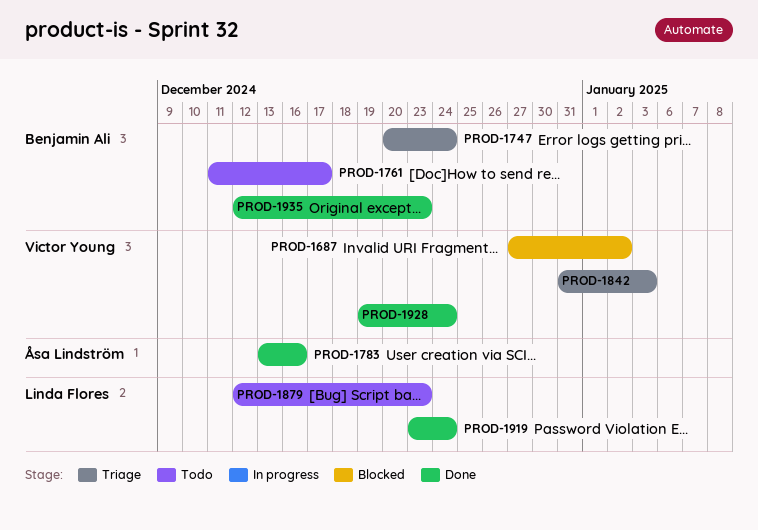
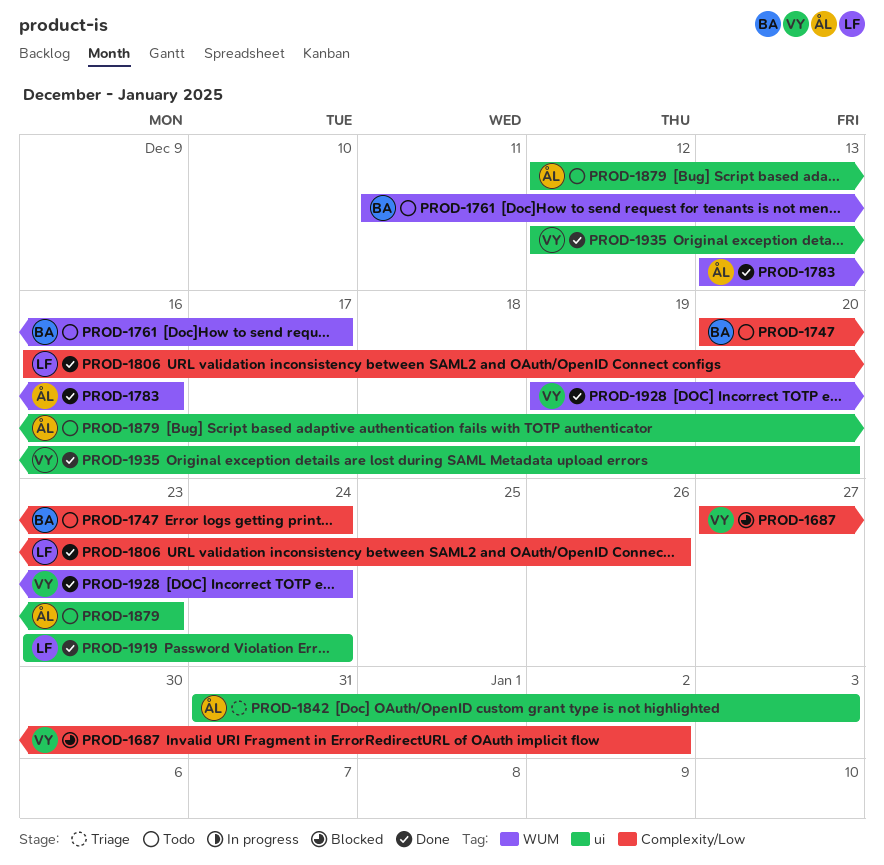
PROD-1747, status: Triage -> Todo
PROD-1806: none -> present
PROD-1842, owner: Victor Young -> Åsa Lindström
PROD-1879, owner: Linda Flores -> Åsa Lindström
PROD-1935, owner: Benjamin Ali -> Victor Young
PROD-1935, due: Dec 23 -> Dec 20

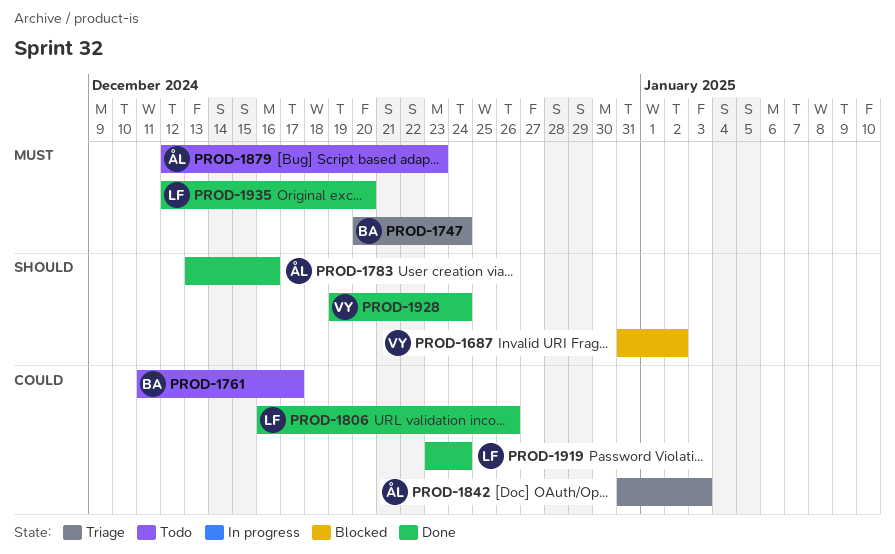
PROD-1687, start: Dec 27 -> Dec 31
PROD-1747, status: Todo -> Triage
PROD-1935, owner: VY -> LF

